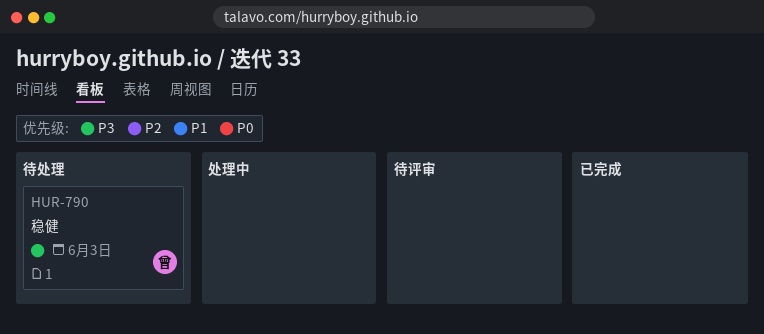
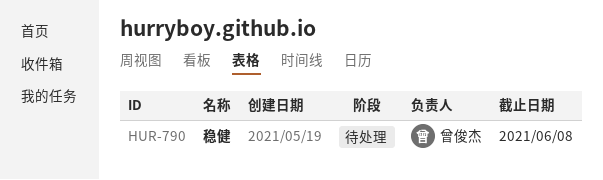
HUR-790, due: Jun 3 -> Jun 8

